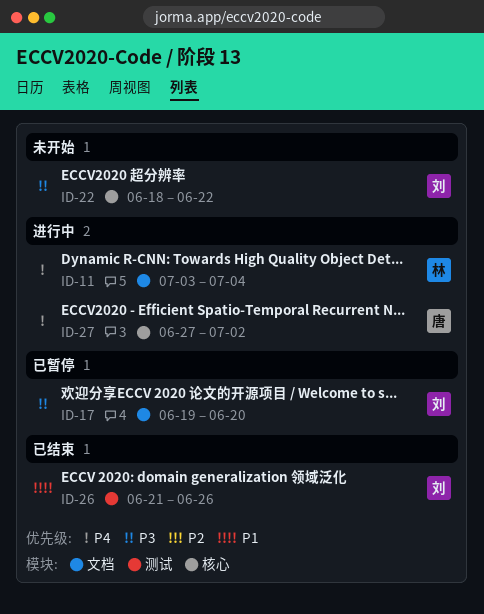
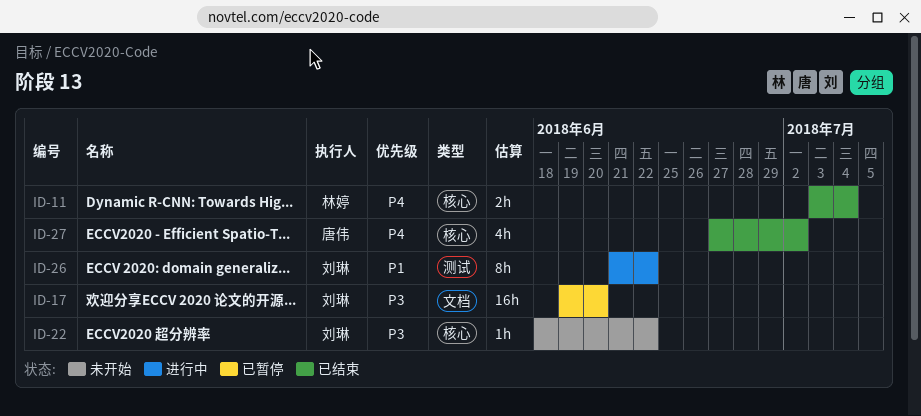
ID-11, status: 进行中 -> 已结束
ID-11, label: 文档 -> 核心
ID-26, status: 已结束 -> 进行中
ID-26, due: Jun 26 -> Jun 22
ID-27, status: 进行中 -> 已结束

